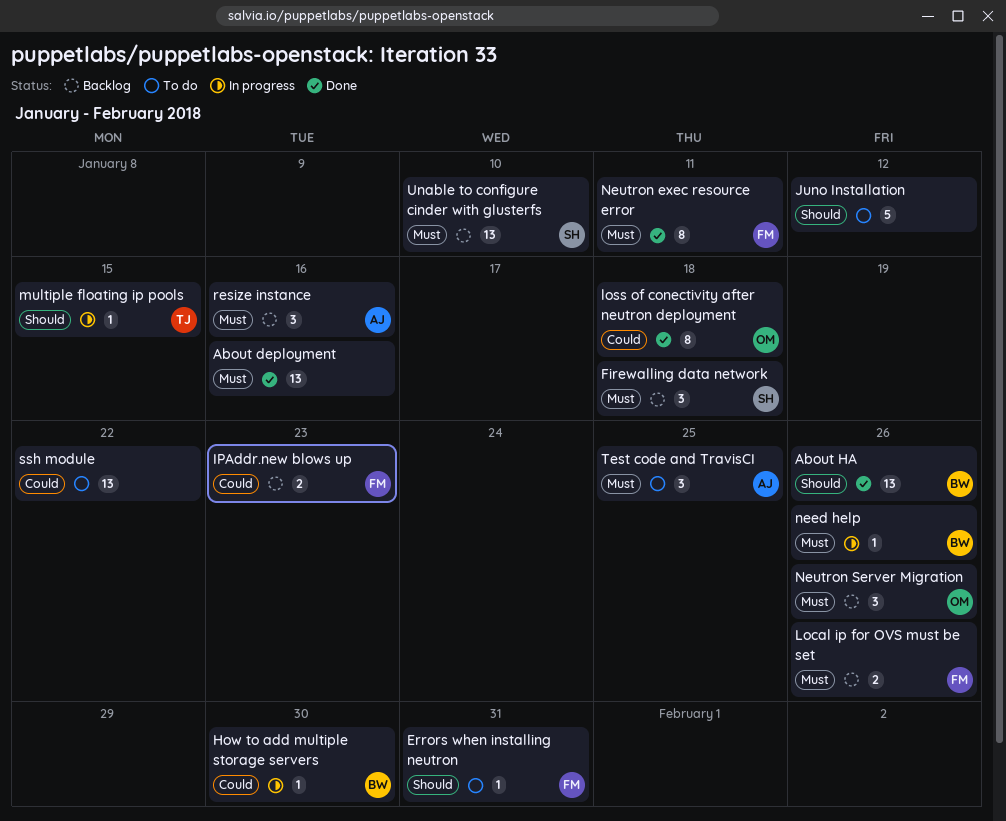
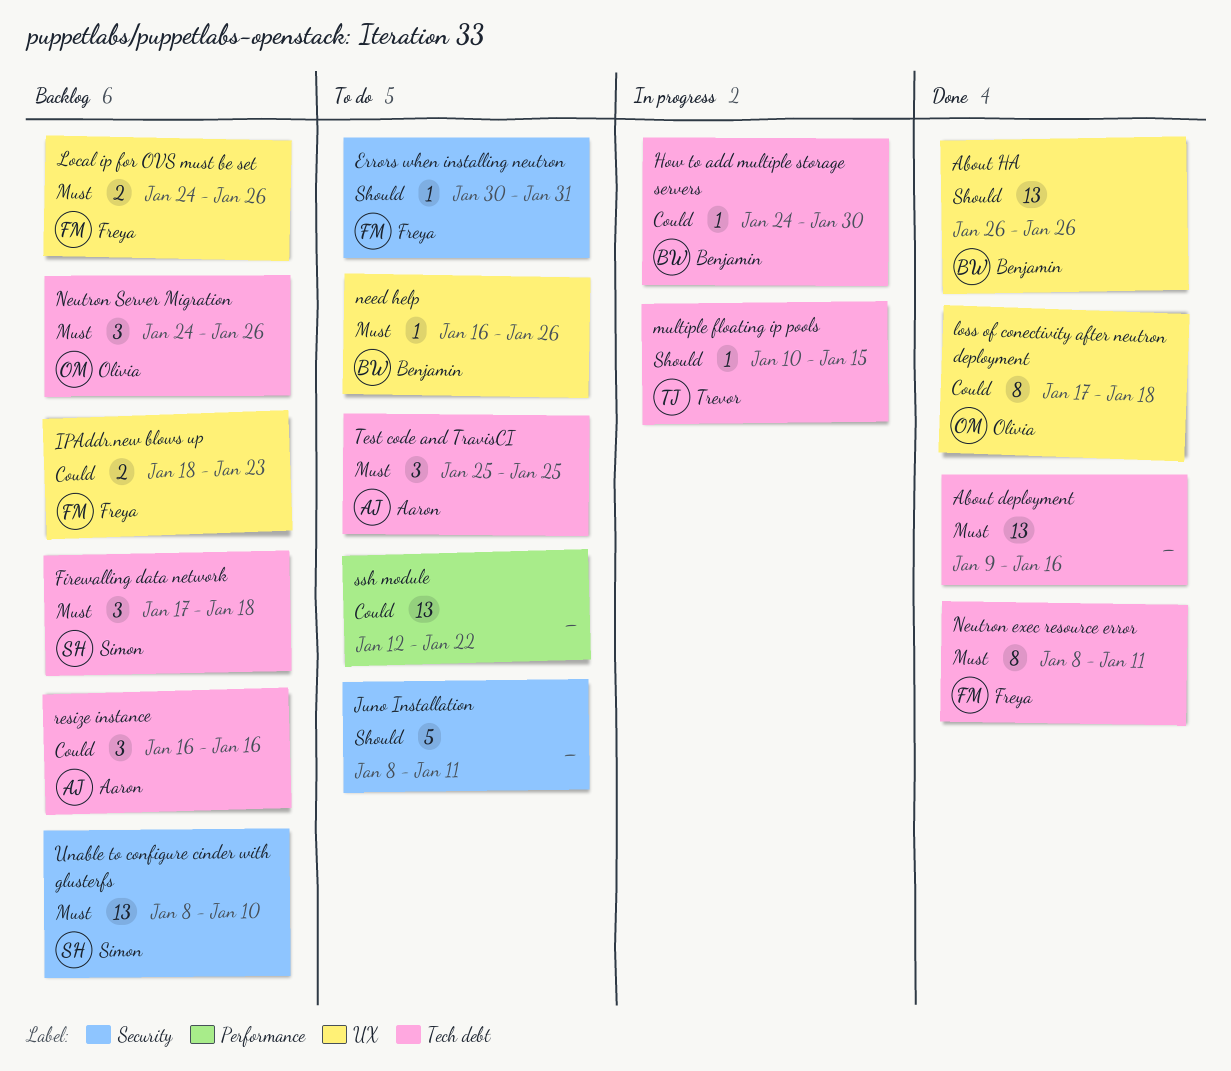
Juno Installation, due: Jan 12 -> Jan 11
need help, status: In progress -> To do
resize instance, priority: Must -> Could

